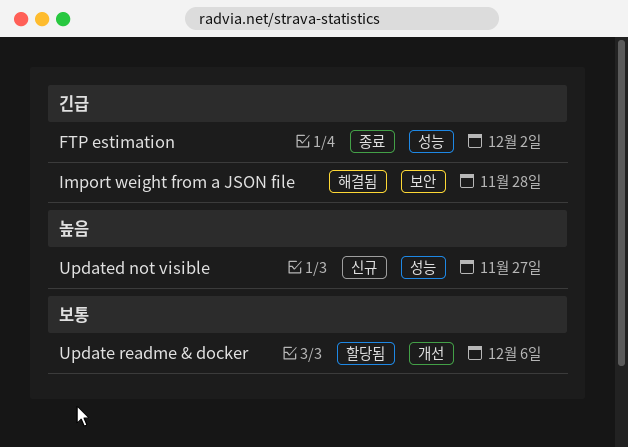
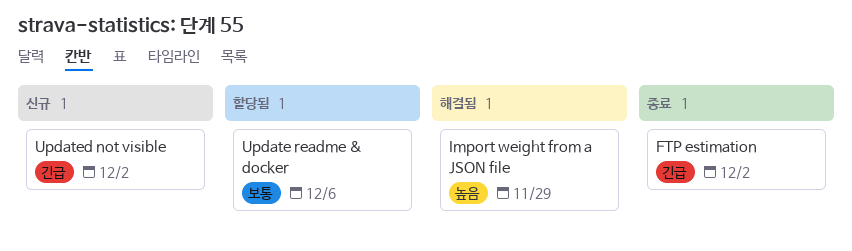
Import weight from a JSON file, priority: 긴급 -> 높음
Import weight from a JSON file, due: Nov 28 -> Nov 29
Updated not visible, priority: 높음 -> 긴급
Updated not visible, due: Nov 27 -> Dec 2

